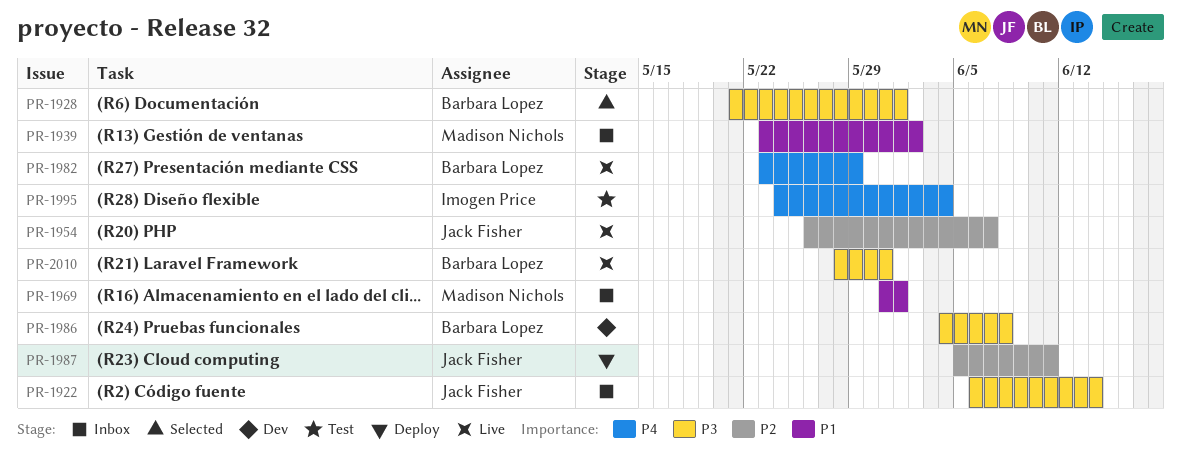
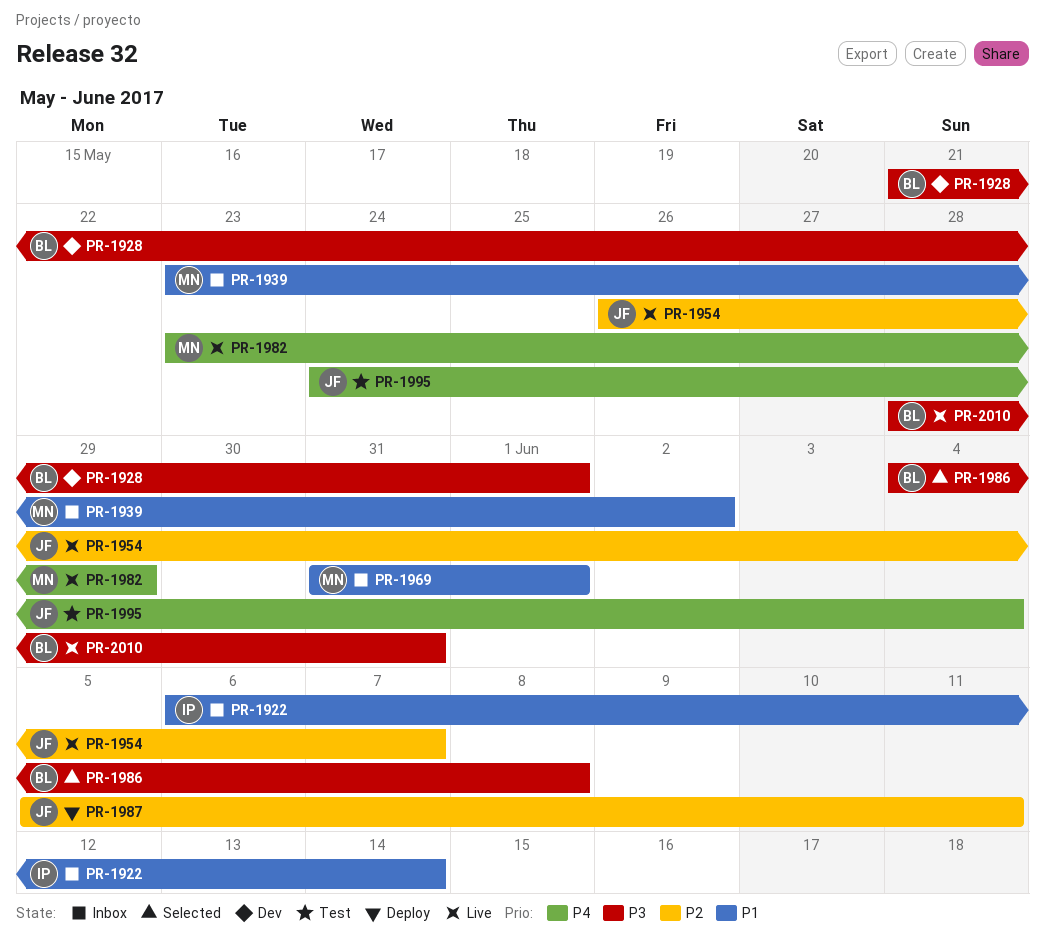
PR-1922, owner: Jack Fisher -> Imogen Price
PR-1922, priority: P3 -> P1
PR-1928, status: Selected -> Dev
PR-1982, owner: Barbara Lopez -> Madison Nichols
PR-1986, status: Dev -> Selected
PR-1995, owner: Imogen Price -> Jack Fisher

